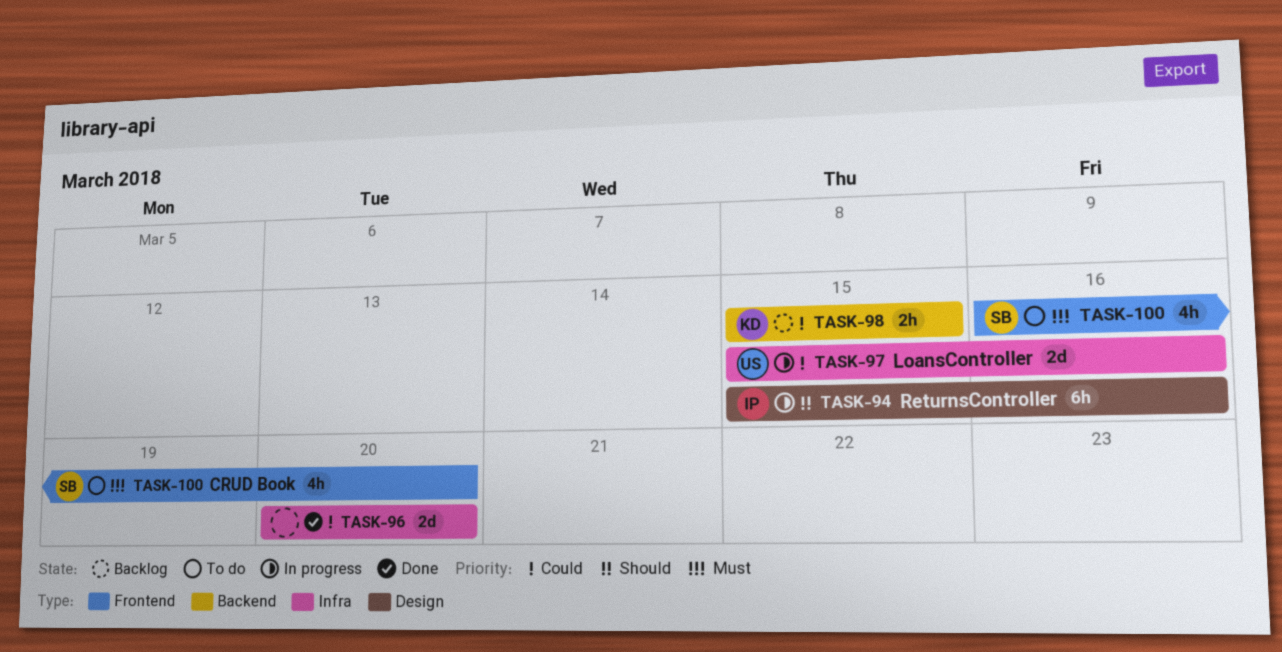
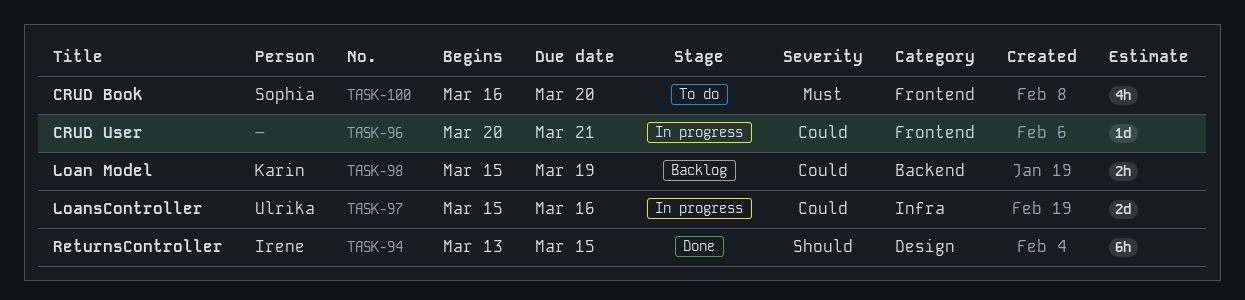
TASK-94, status: In progress -> Done
TASK-94, start: Mar 15 -> Mar 13
TASK-94, due: Mar 16 -> Mar 15
TASK-96, status: Done -> In progress
TASK-96, label: Infra -> Frontend
TASK-96, estimate: 2d -> 1d
TASK-96, due: Mar 20 -> Mar 21
TASK-98, due: Mar 15 -> Mar 19

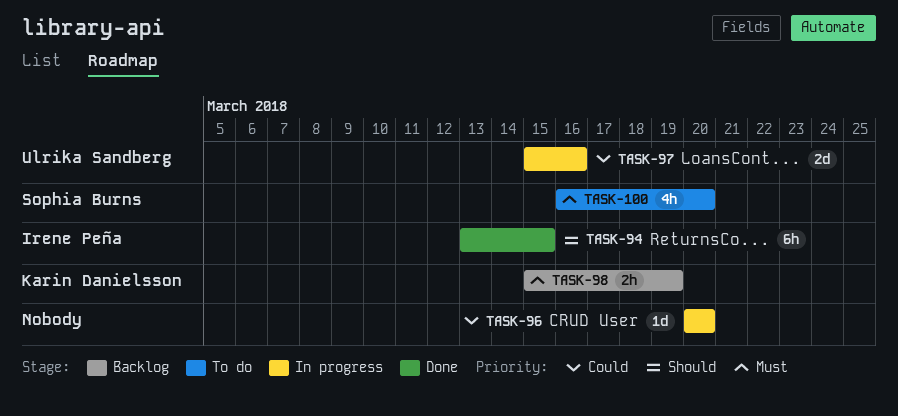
TASK-96, due: Mar 21 -> Mar 20
TASK-98, priority: Could -> Must

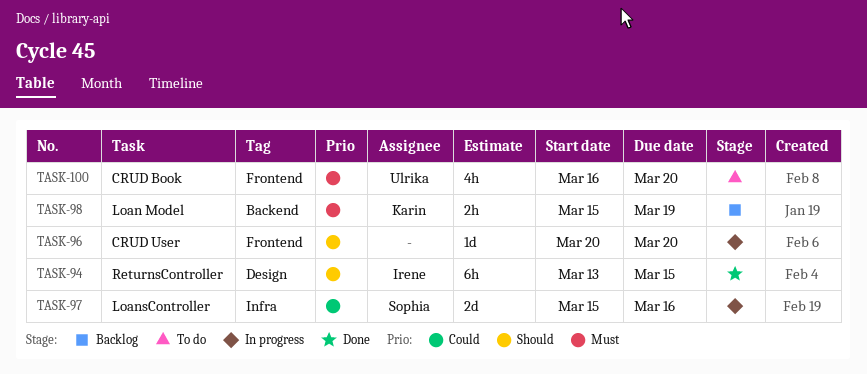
TASK-96, priority: Could -> Should
TASK-97, owner: Ulrika Sandberg -> Sophia Burns
TASK-100, owner: Sophia Burns -> Ulrika Sandberg

